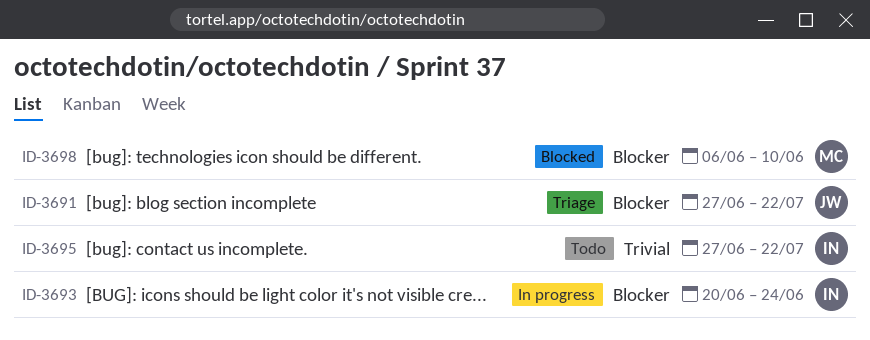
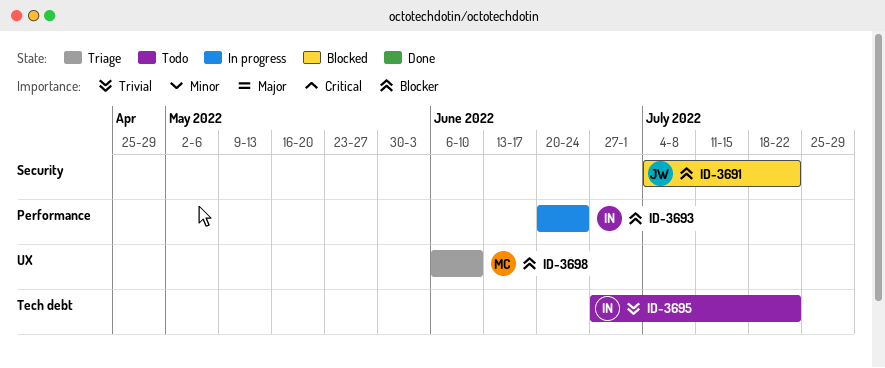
ID-3691, status: Triage -> Blocked
ID-3691, start: Jun 27 -> Jul 4
ID-3698, status: Blocked -> Triage

